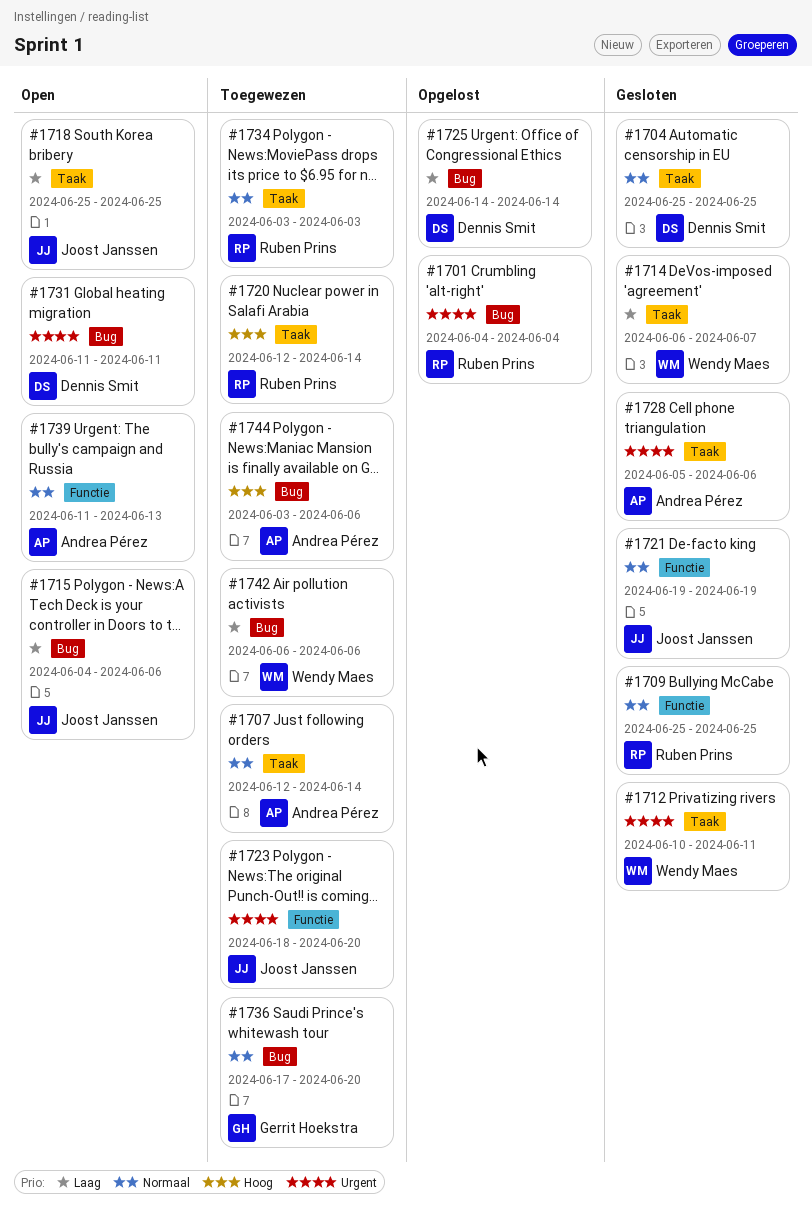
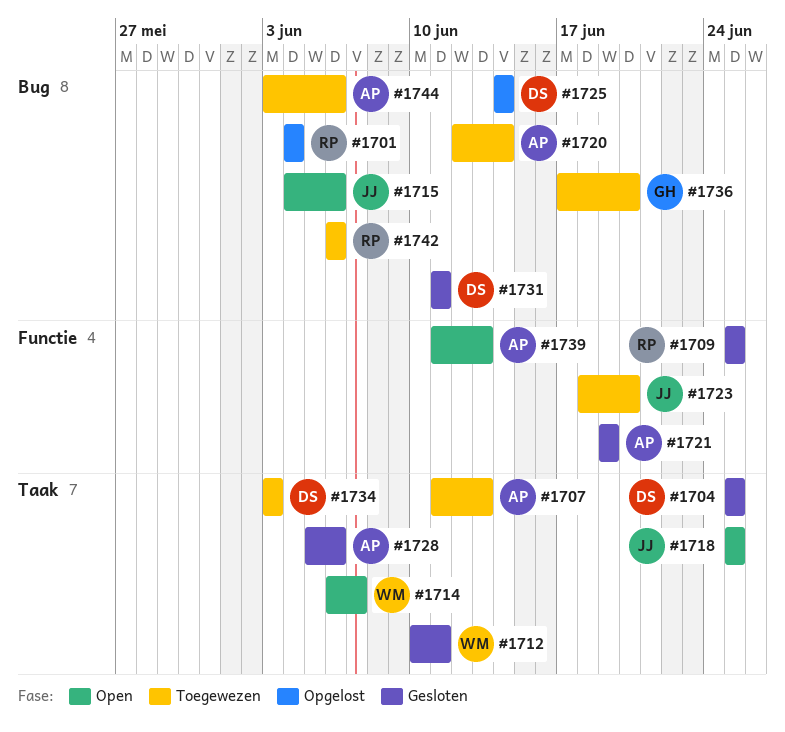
#1707, start: Jun 12 -> Jun 11
#1707, due: Jun 14 -> Jun 13
#1714, status: Gesloten -> Open
#1720, owner: Ruben Prins -> Andrea Pérez
#1720, label: Taak -> Bug
#1721, owner: Joost Janssen -> Andrea Pérez
#1731, status: Open -> Gesloten
#1734, owner: Ruben Prins -> Dennis Smit
#1742, owner: Wendy Maes -> Ruben Prins

